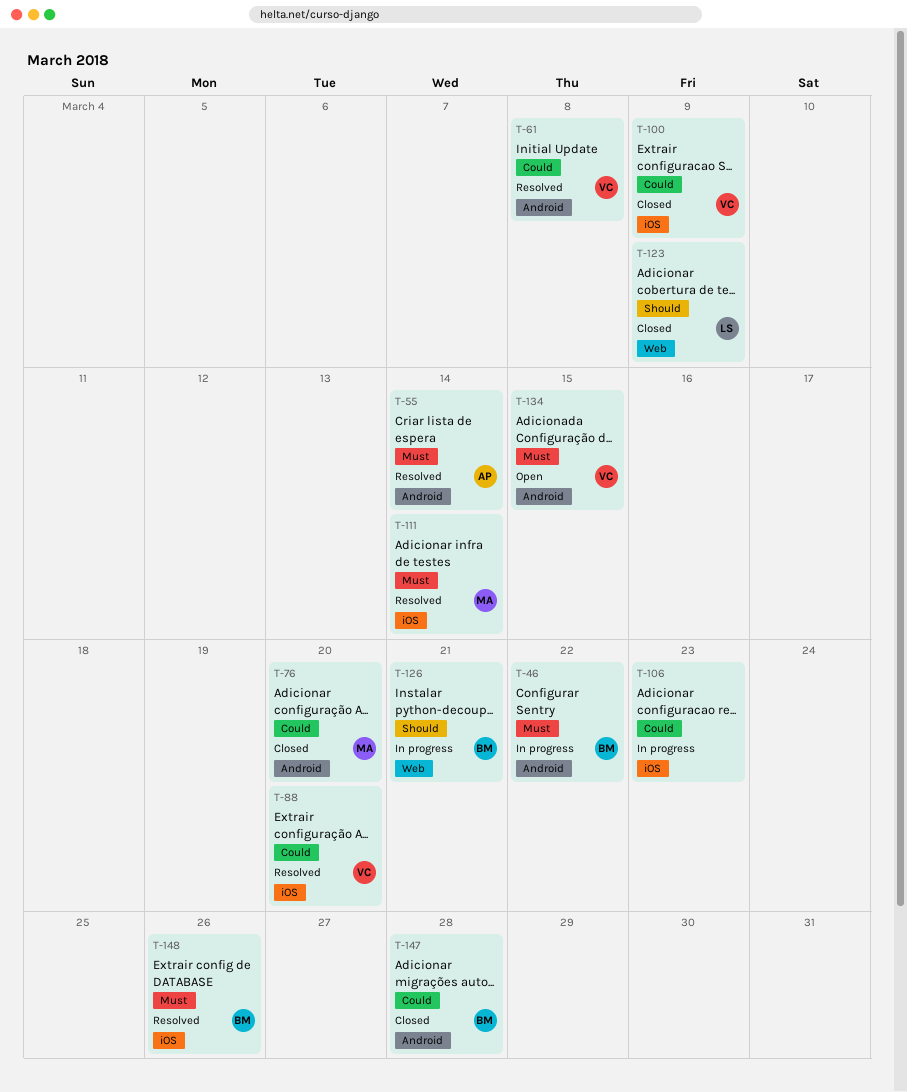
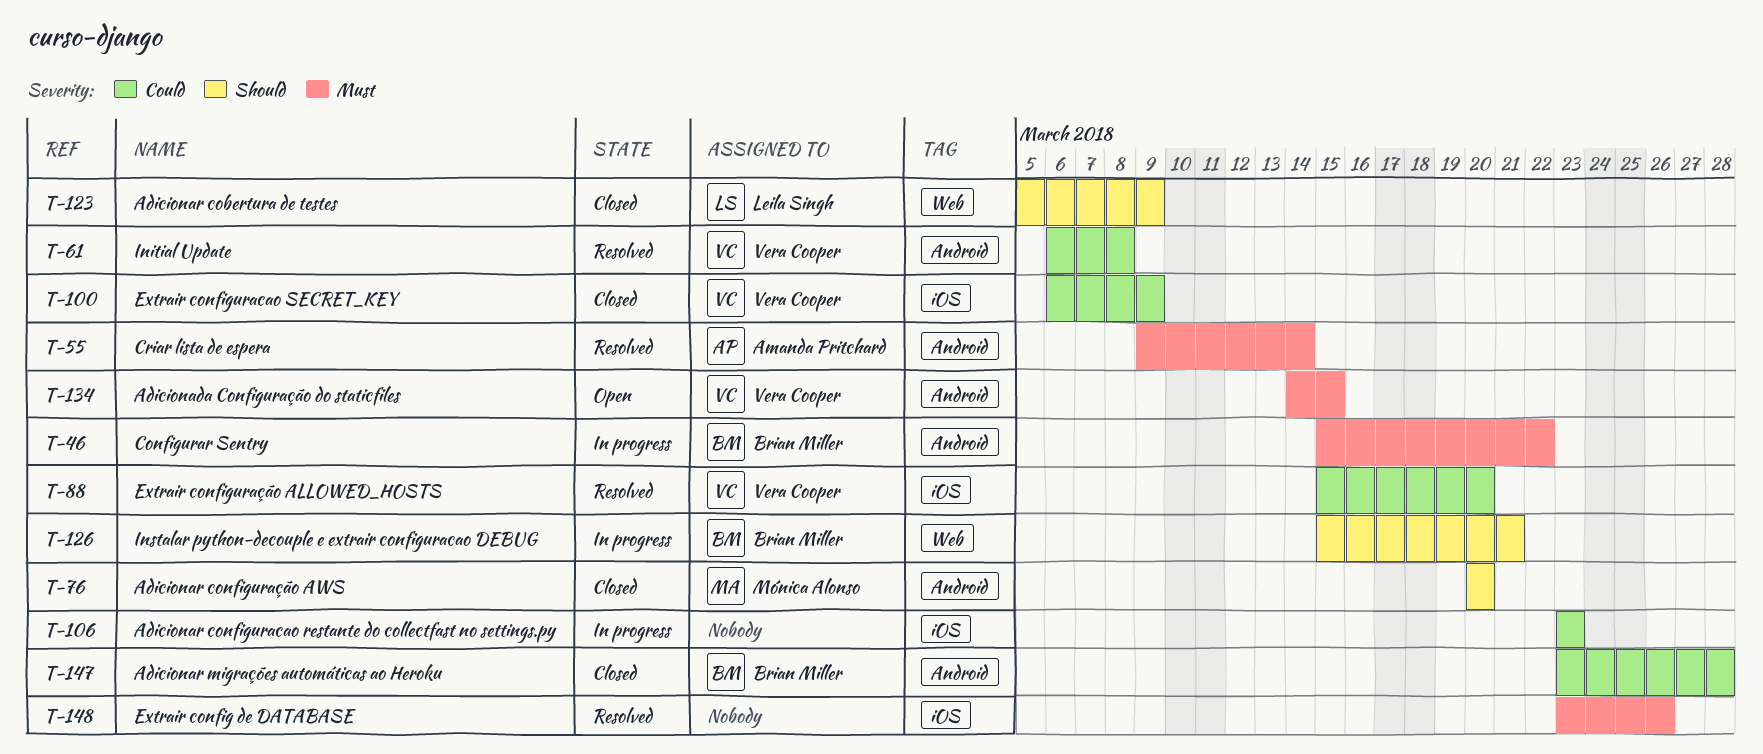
T-76, priority: Could -> Should
T-111: present -> none
T-148, owner: Brian Miller -> none

